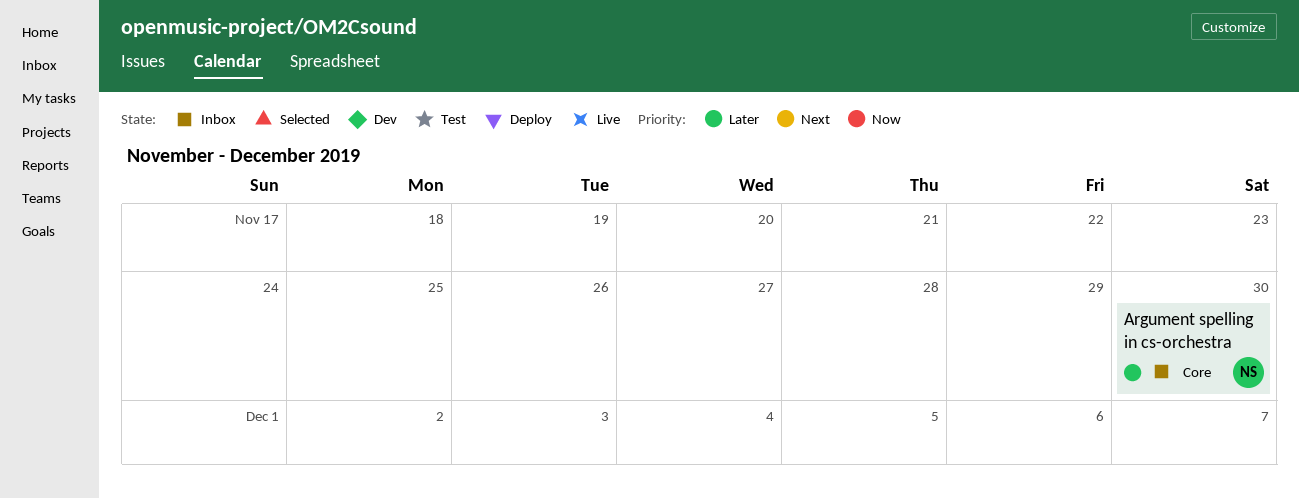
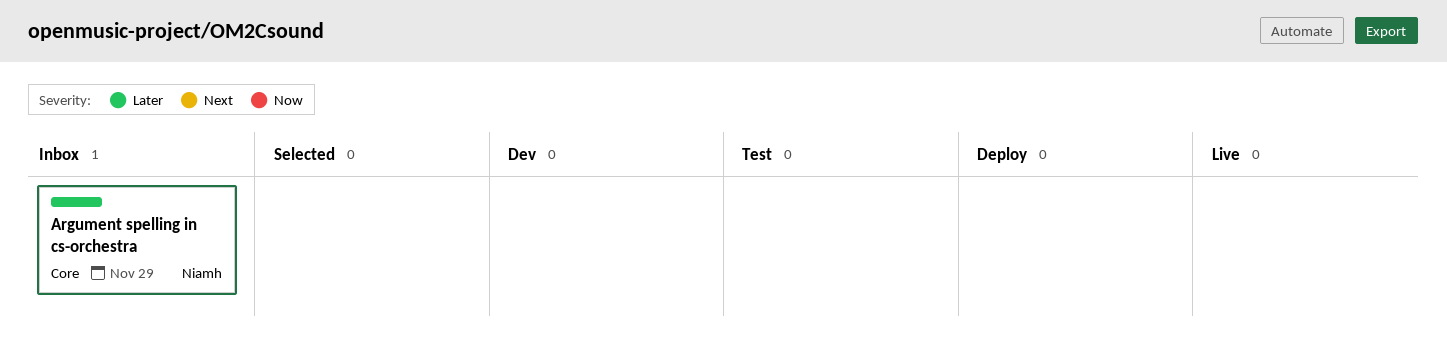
Argument spelling in cs-orchestra, due: Nov 30 -> Nov 29

